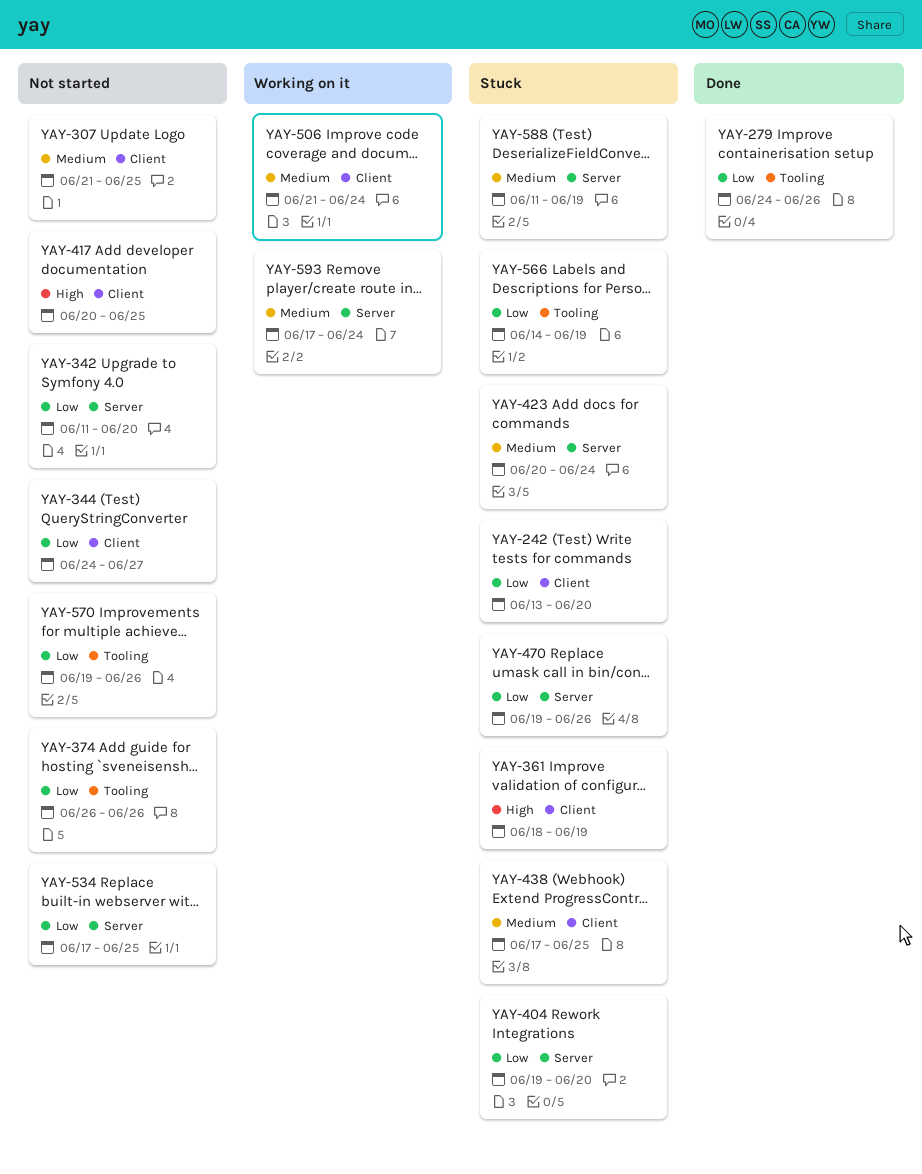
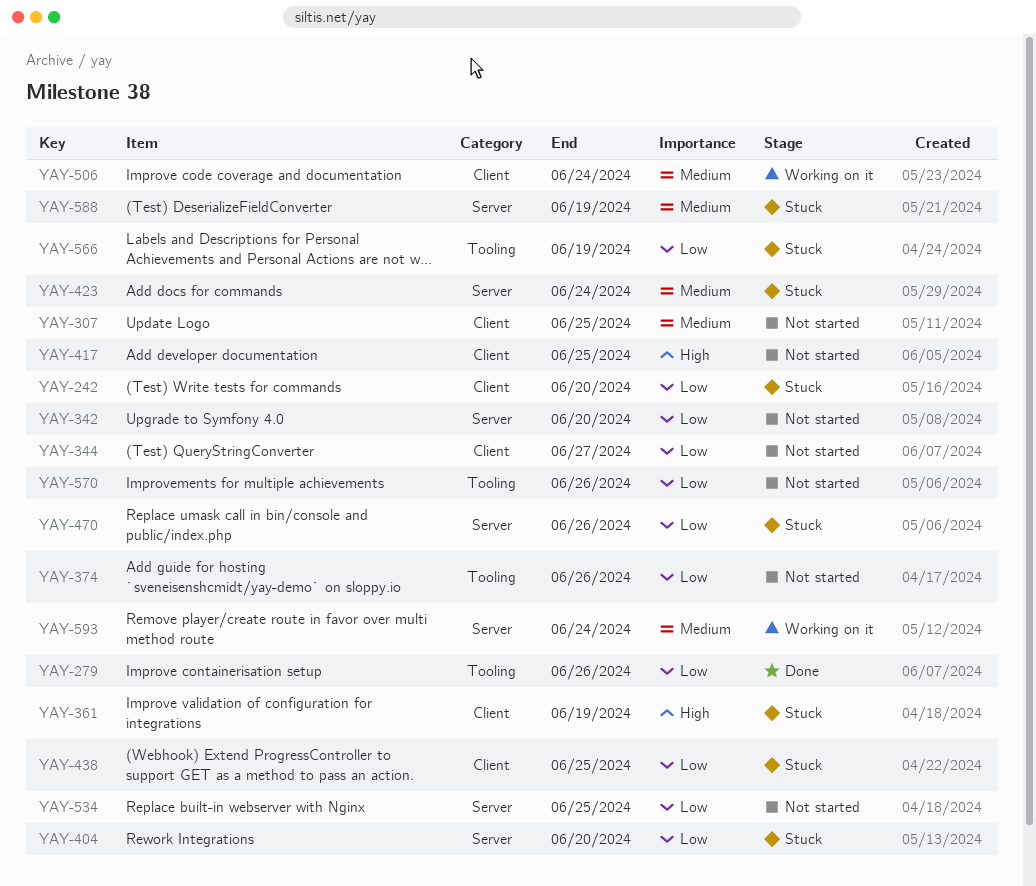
YAY-438, priority: Medium -> Low

